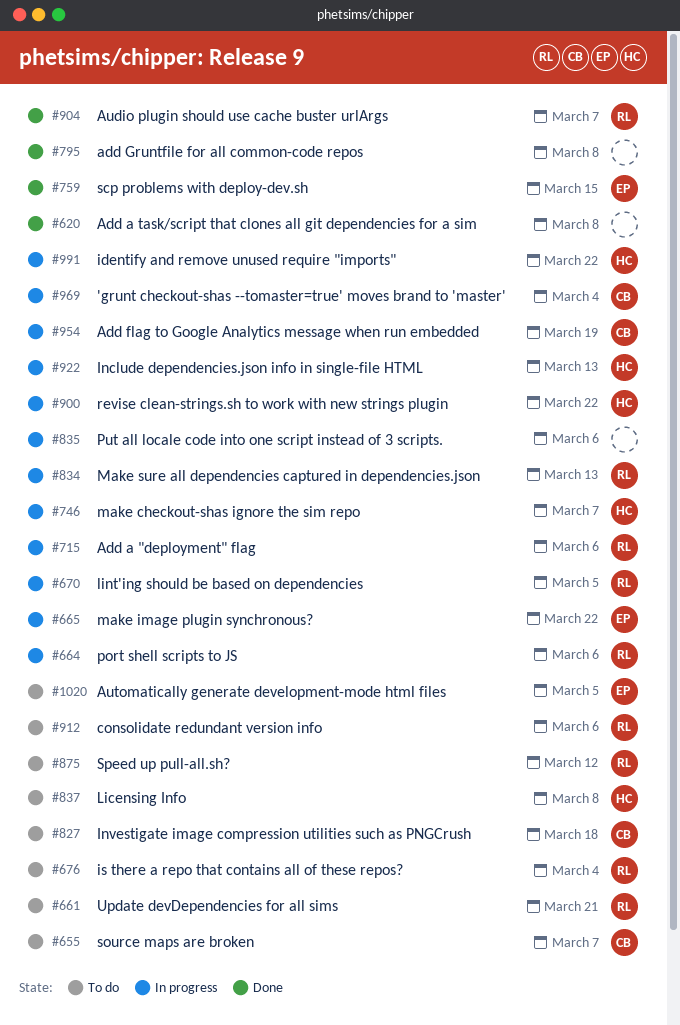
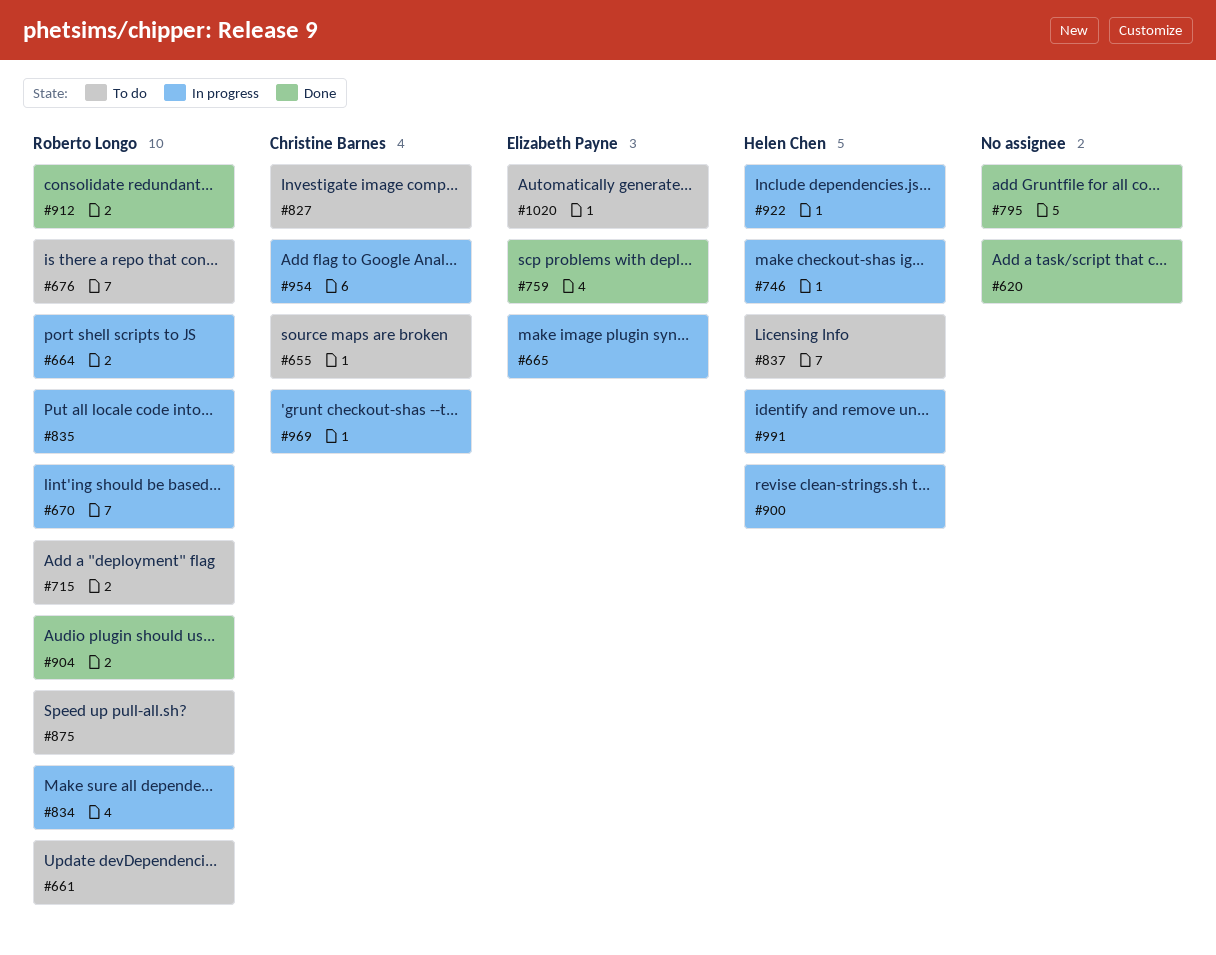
#715, status: In progress -> To do
#835, owner: none -> Roberto Longo
#912, status: To do -> Done

